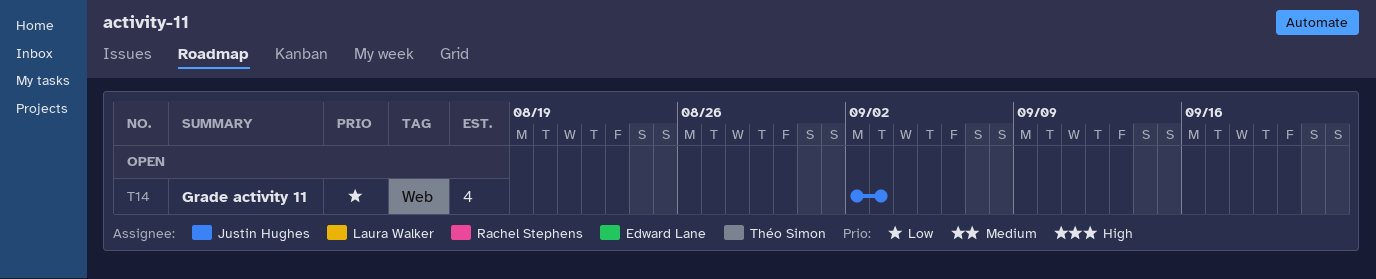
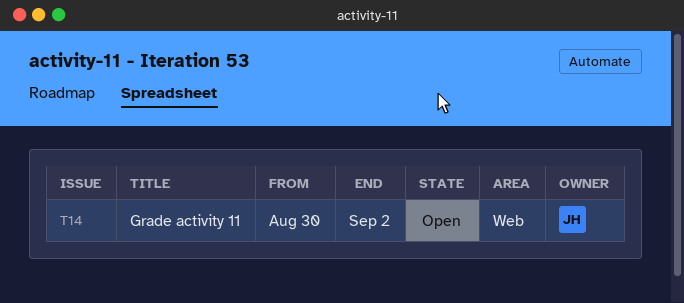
T14, start: Sep 2 -> Aug 30
T14, due: Sep 3 -> Sep 2

